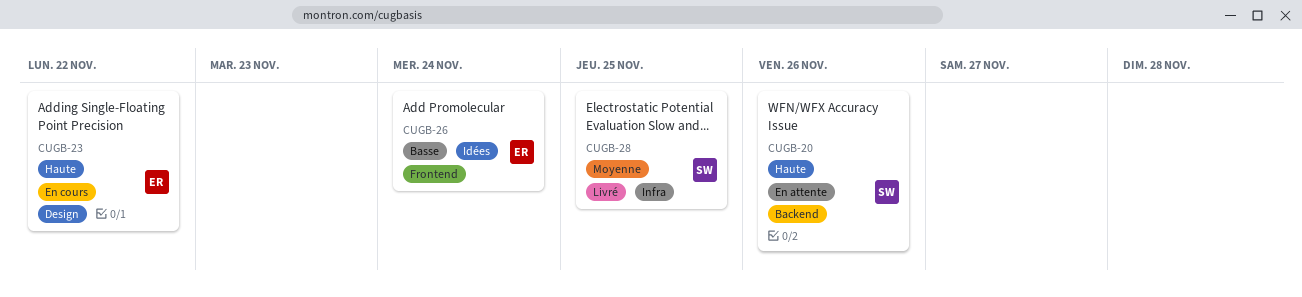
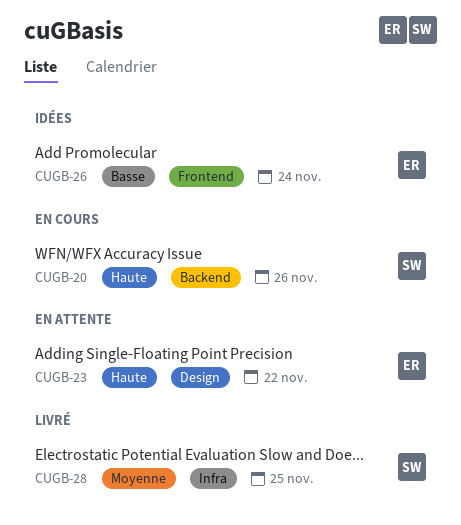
CUGB-20, status: En attente -> En cours
CUGB-23, status: En cours -> En attente

